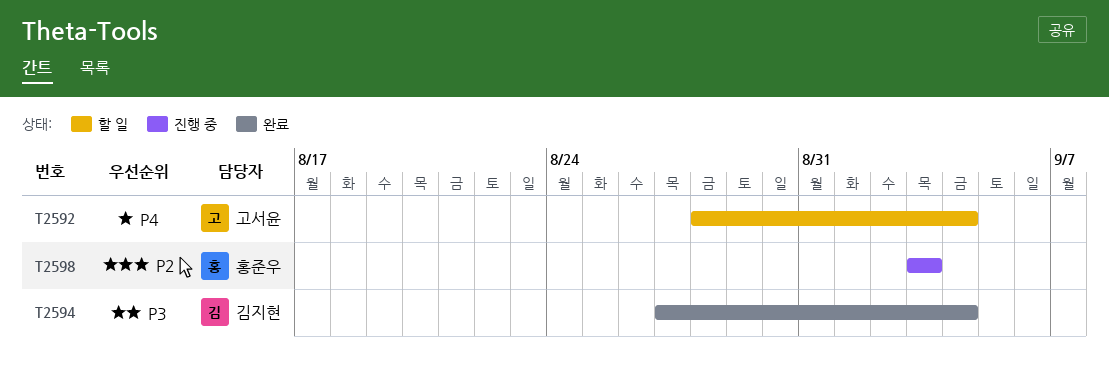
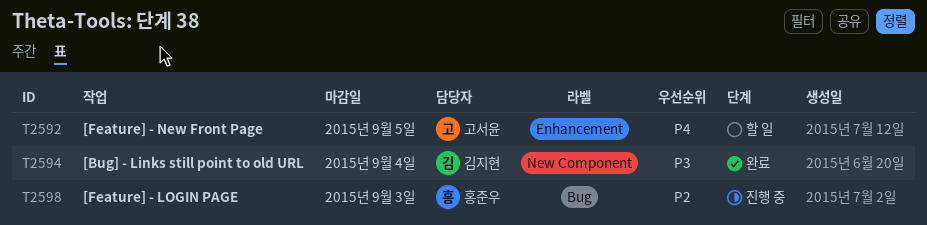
T2592, due: Sep 4 -> Sep 5

